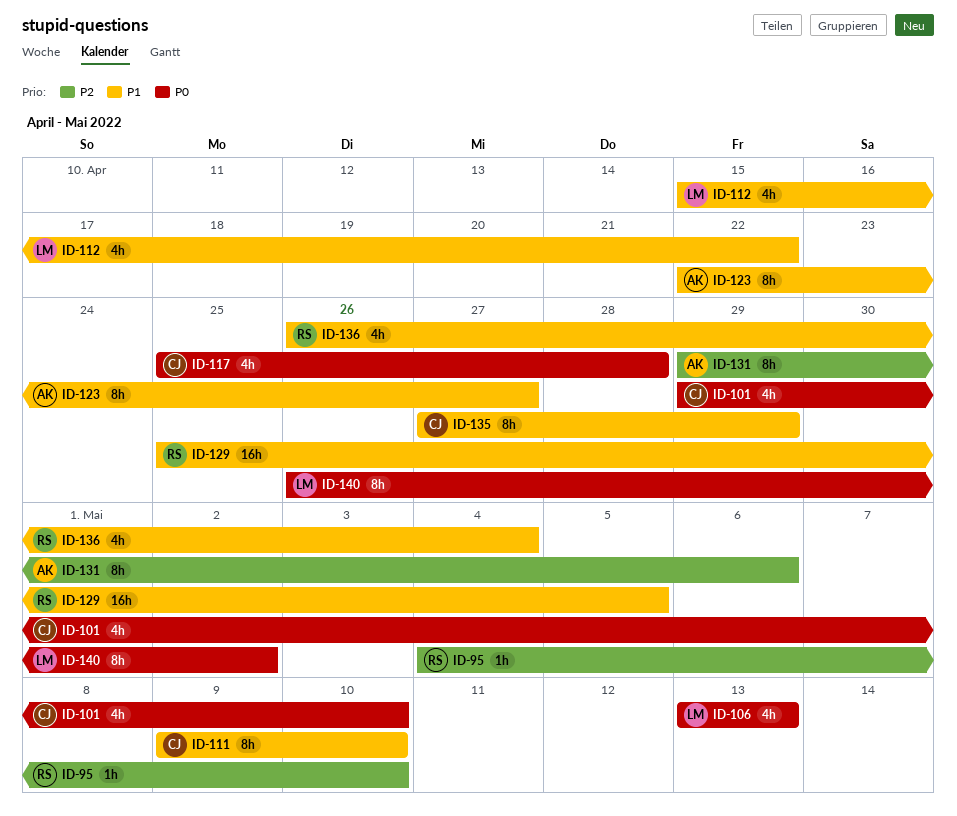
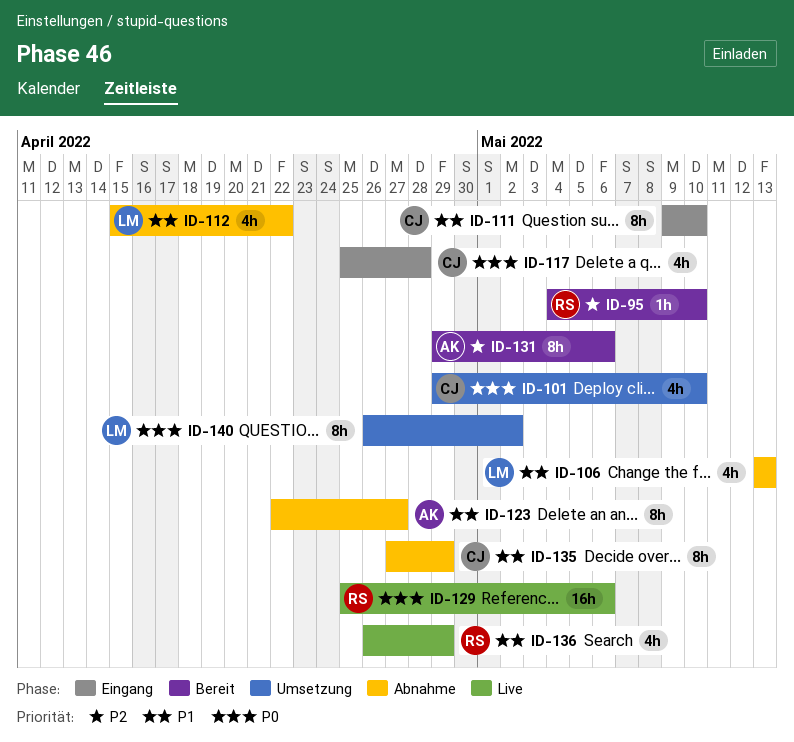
ID-106, priority: P0 -> P1
ID-129, priority: P1 -> P0
ID-129, due: May 5 -> May 6
ID-136, due: May 4 -> Apr 29

